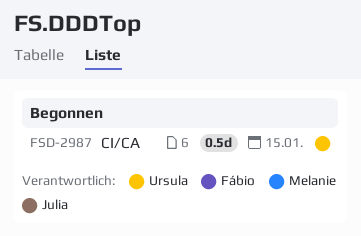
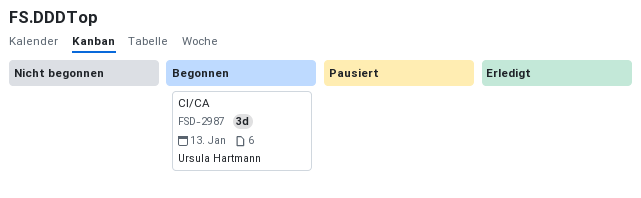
FSD-2987, estimate: 0.5d -> 3d
FSD-2987, due: Jan 15 -> Jan 13

